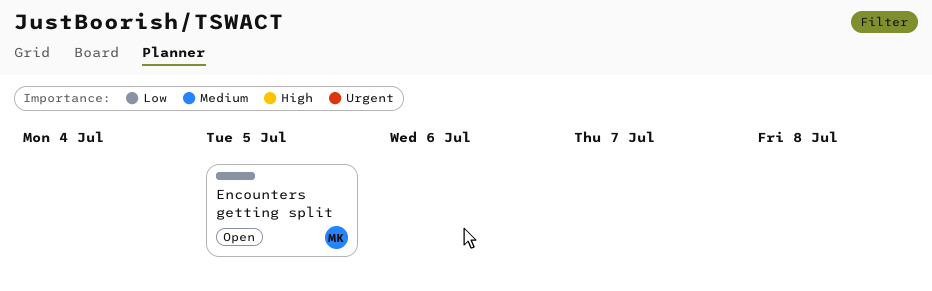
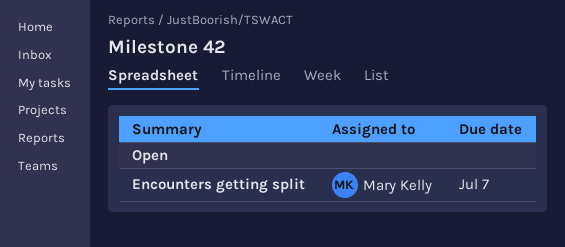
Encounters getting split, due: Jul 5 -> Jul 7

